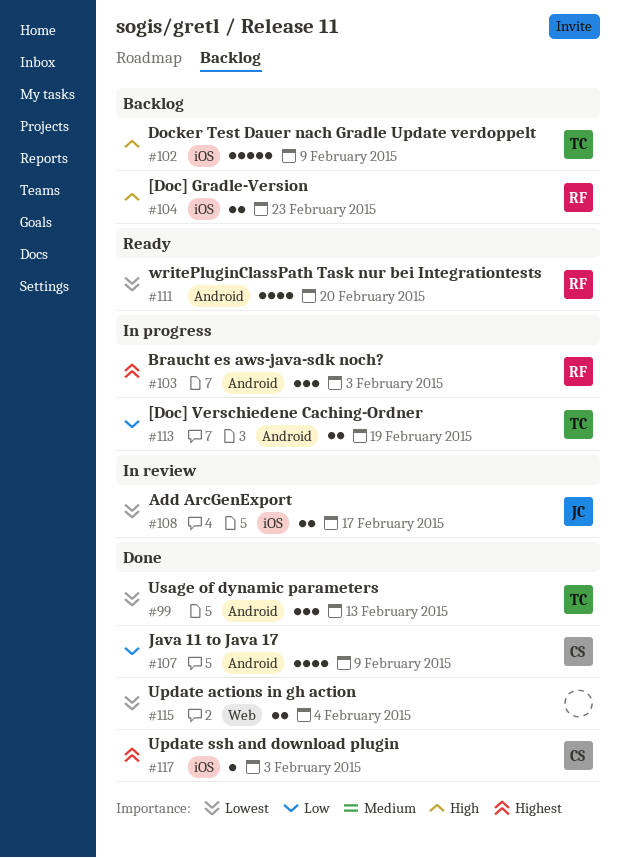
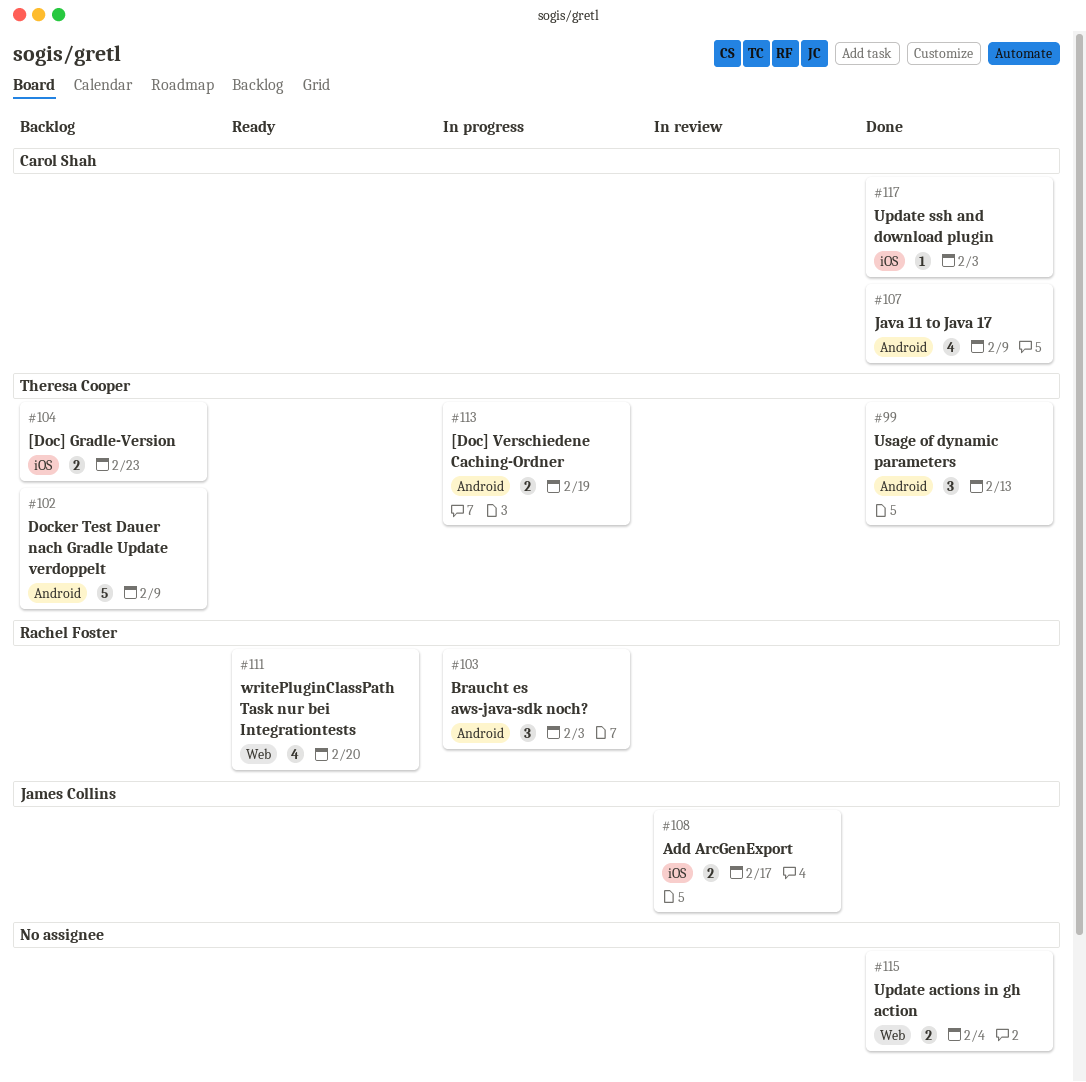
#102, label: iOS -> Android
#104, owner: Rachel Foster -> Theresa Cooper
#111, label: Android -> Web

